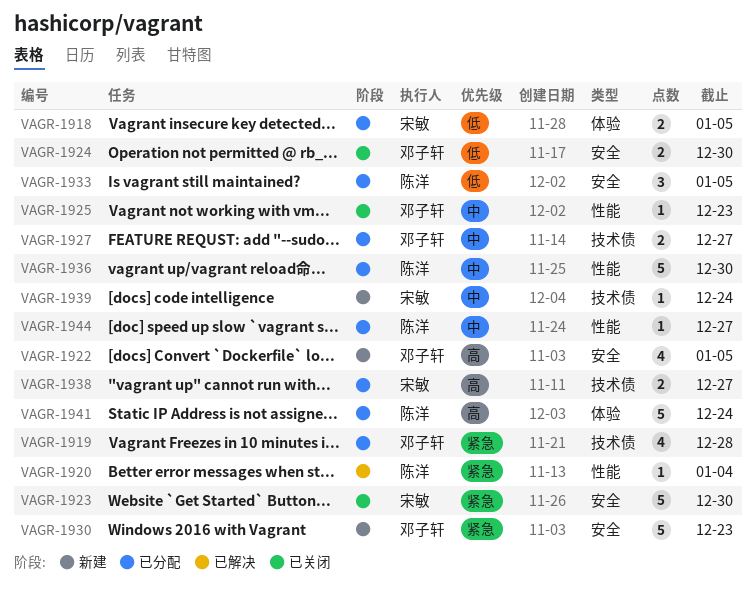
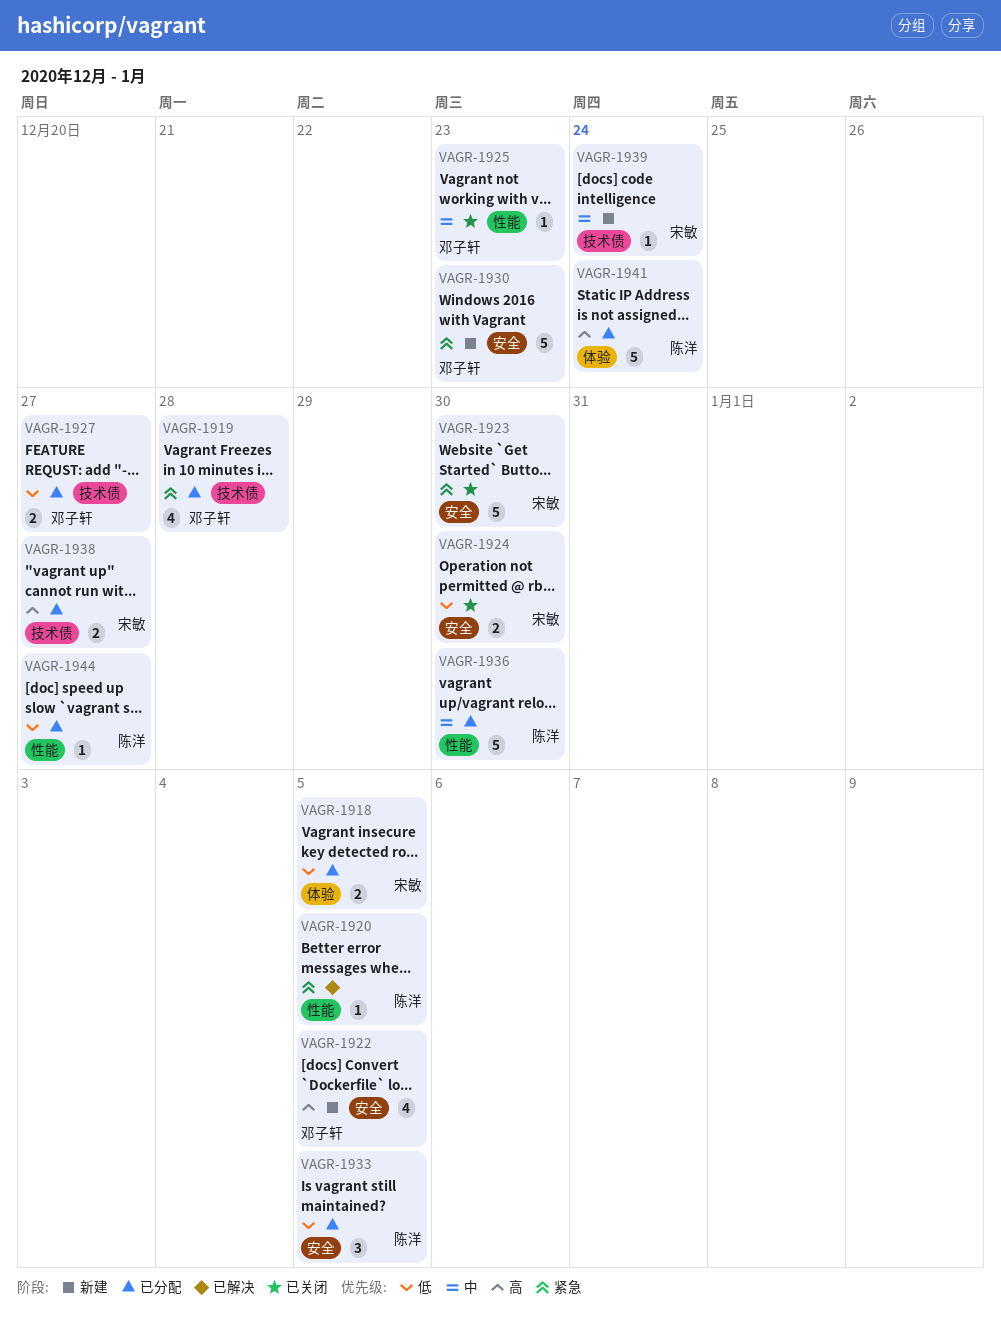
VAGR-1920, due: Jan 4 -> Jan 5
VAGR-1924, owner: 邓子轩 -> 宋敏
VAGR-1927, priority: 中 -> 低
VAGR-1944, priority: 中 -> 低

